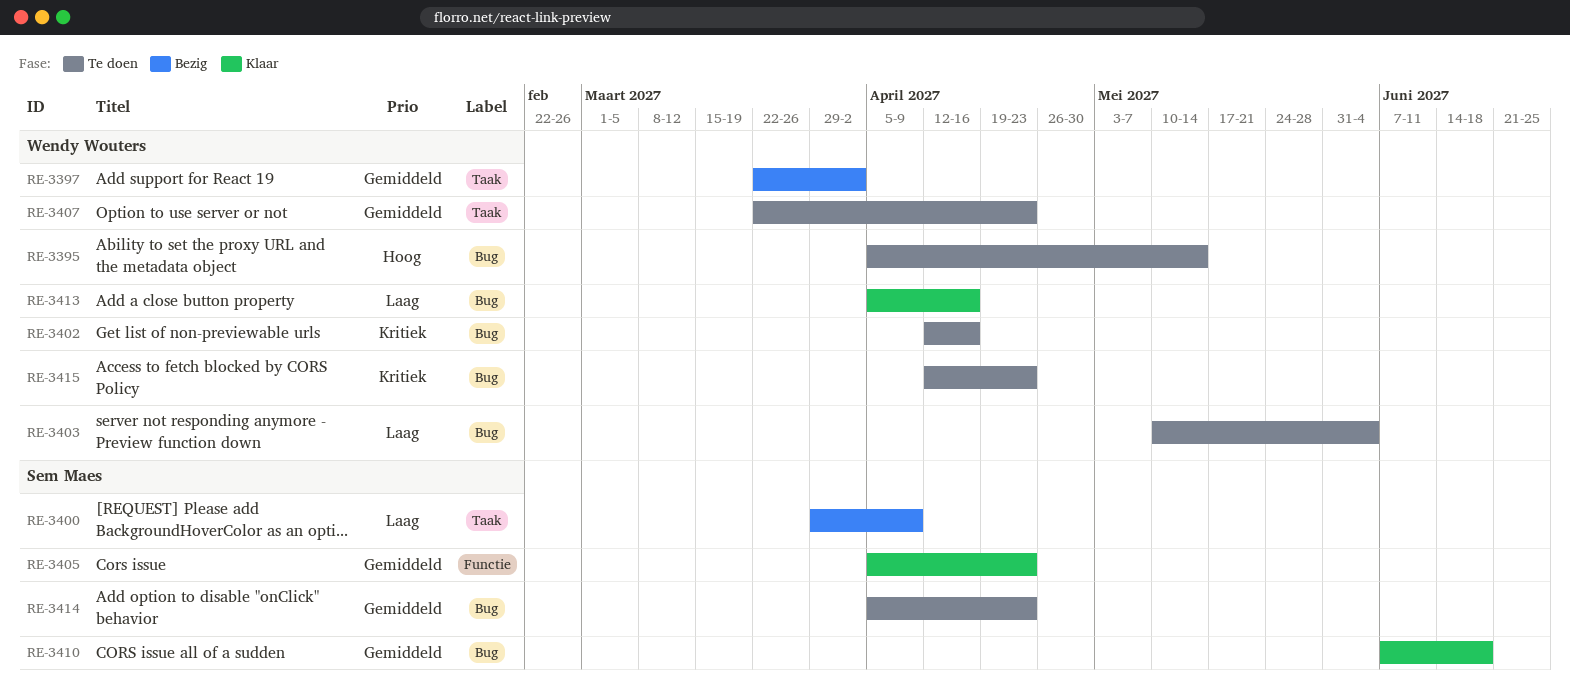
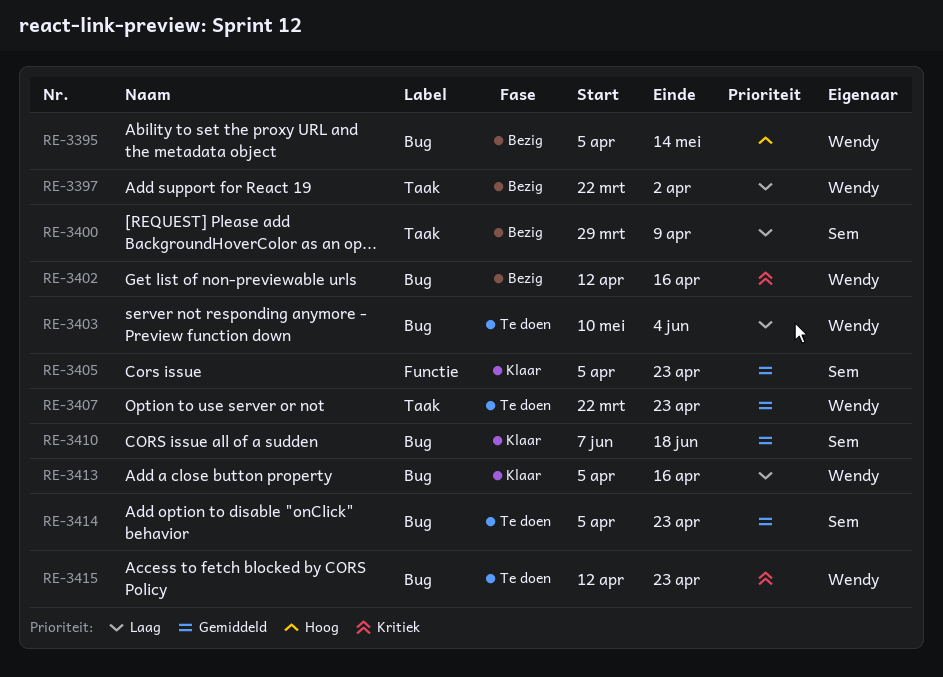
RE-3395, status: Te doen -> Bezig
RE-3397, priority: Gemiddeld -> Laag
RE-3402, status: Te doen -> Bezig

